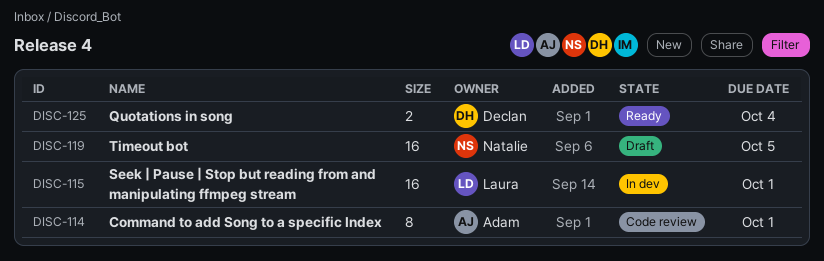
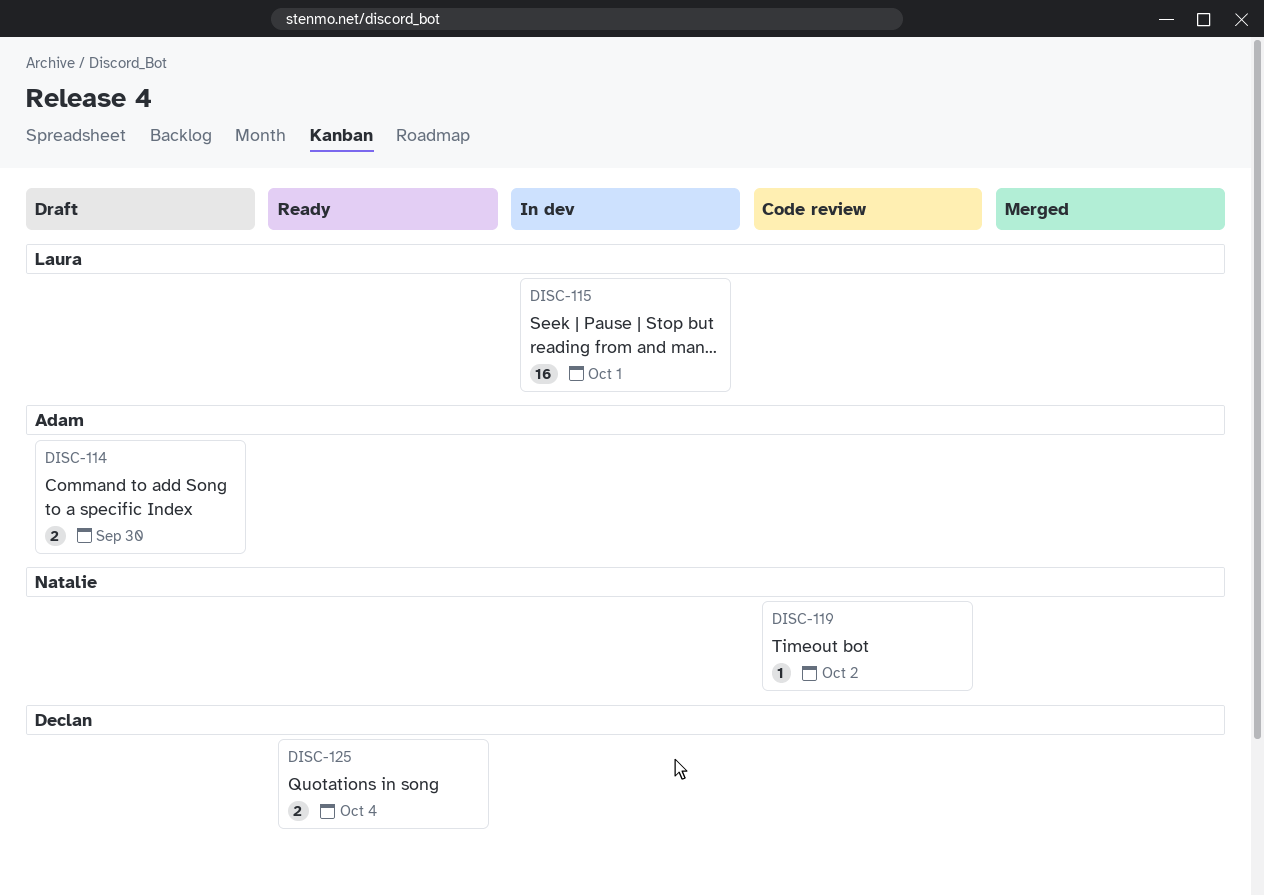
DISC-114, status: Code review -> Draft
DISC-114, estimate: 8 -> 2
DISC-114, due: Oct 1 -> Sep 30
DISC-119, status: Draft -> Code review
DISC-119, estimate: 16 -> 1
DISC-119, due: Oct 5 -> Oct 2

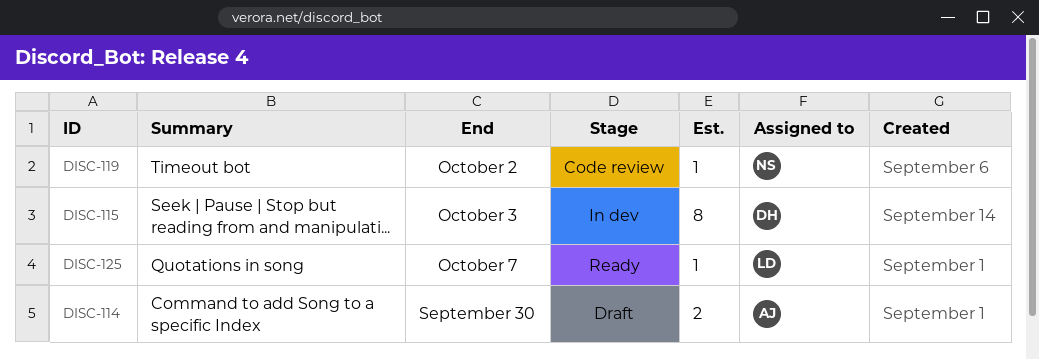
DISC-115, owner: Laura -> Declan
DISC-115, estimate: 16 -> 8
DISC-115, due: Oct 1 -> Oct 3
DISC-125, owner: Declan -> Laura
DISC-125, estimate: 2 -> 1
DISC-125, due: Oct 4 -> Oct 7

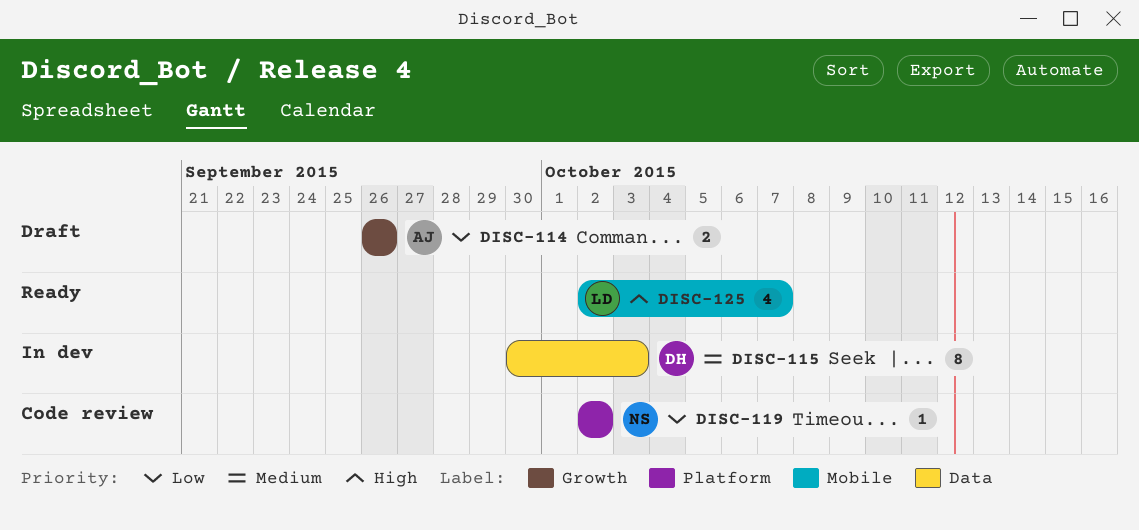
DISC-114, due: Sep 30 -> Sep 26
DISC-125, estimate: 1 -> 4

